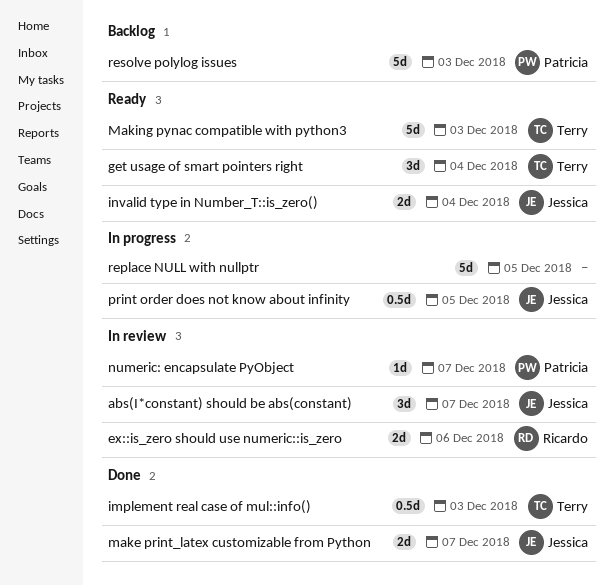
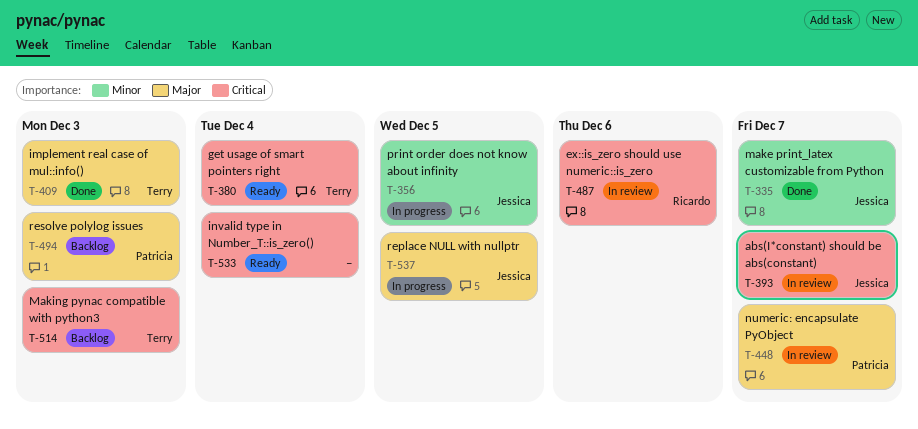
invalid type in Number_T::is_zero(), owner: Jessica -> none
Making pynac compatible with python3, status: Ready -> Backlog
replace NULL with nullptr, owner: none -> Jessica

